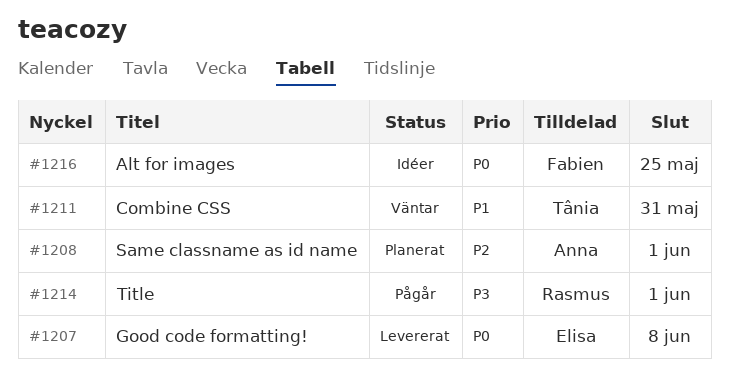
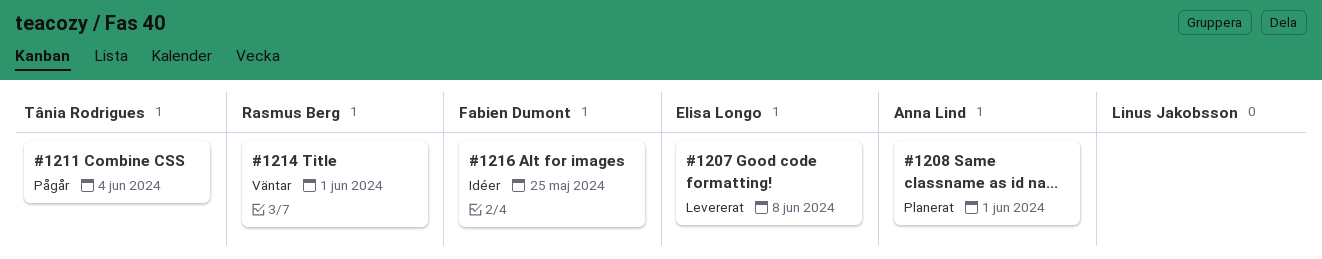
#1211, status: Väntar -> Pågår
#1211, due: May 31 -> Jun 4
#1214, status: Pågår -> Väntar

